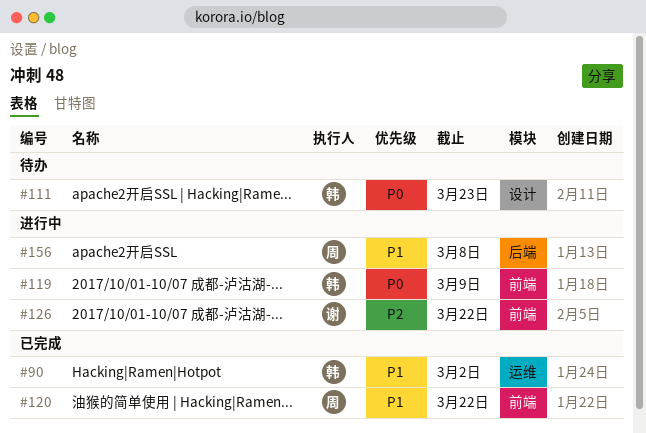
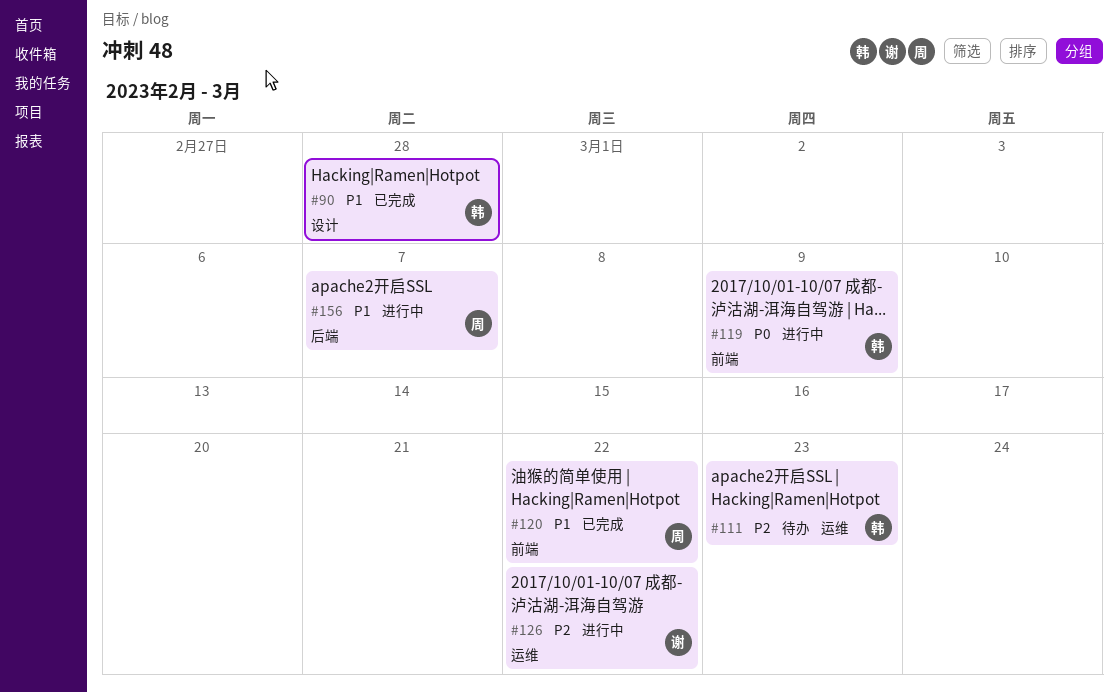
#90, label: 运维 -> 设计
#90, due: Mar 2 -> Feb 28
#111, priority: P0 -> P2
#111, label: 设计 -> 运维
#126, label: 前端 -> 运维
#156, due: Mar 8 -> Mar 7

